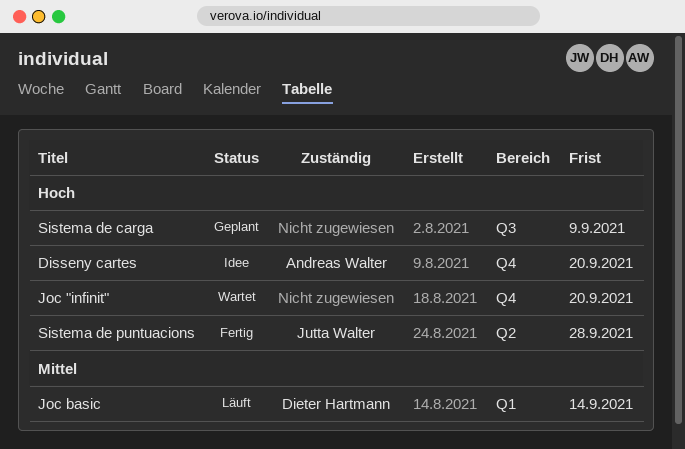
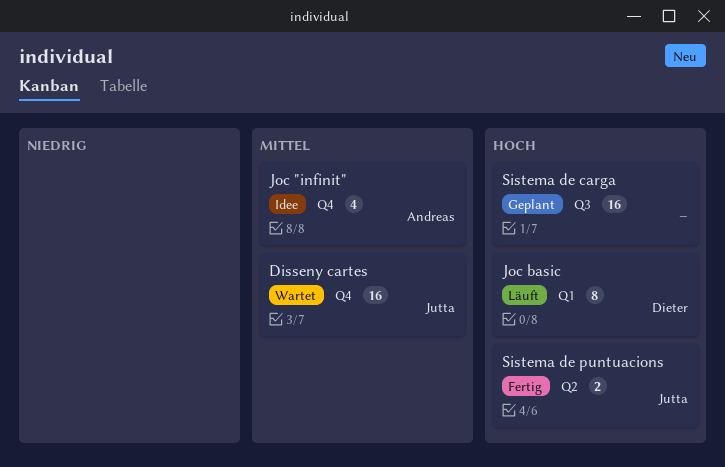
Disseny cartes, status: Idee -> Wartet
Disseny cartes, owner: Andreas Walter -> Jutta Walter
Disseny cartes, priority: Hoch -> Mittel
Joc "infinit", status: Wartet -> Idee
Joc "infinit", owner: none -> Andreas Walter
Joc "infinit", priority: Hoch -> Mittel
Joc basic, priority: Mittel -> Hoch

